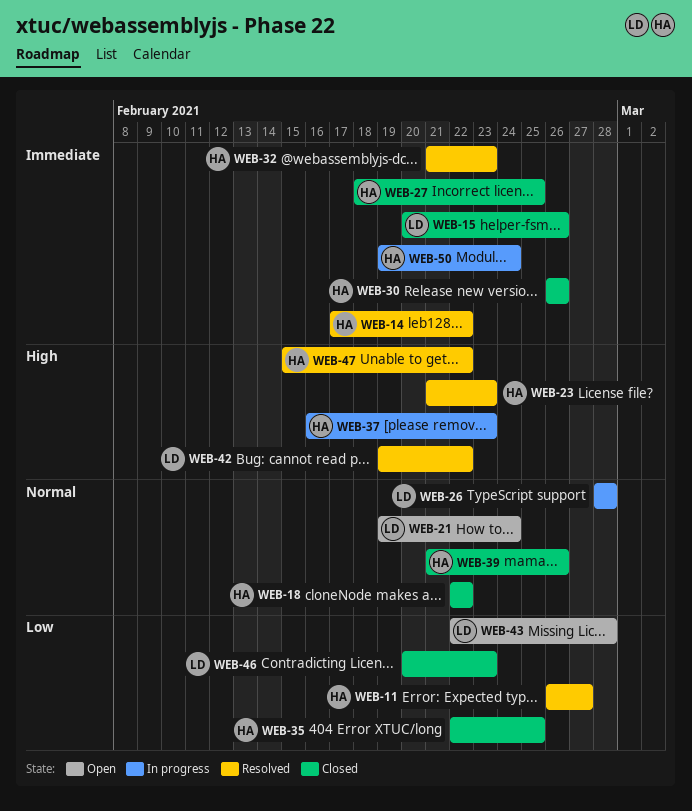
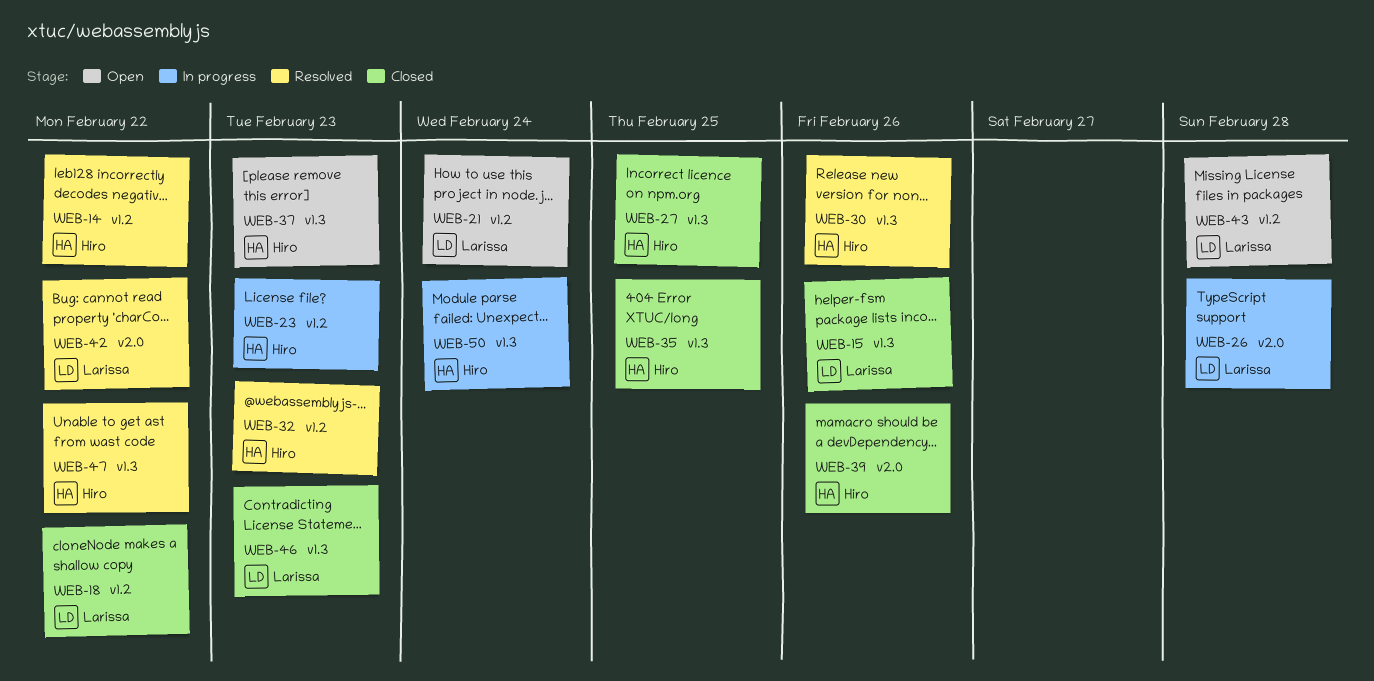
WEB-11: present -> none
WEB-18, owner: Hiro -> Larissa
WEB-23, status: Resolved -> In progress
WEB-30, status: Closed -> Resolved
WEB-37, status: In progress -> Open

